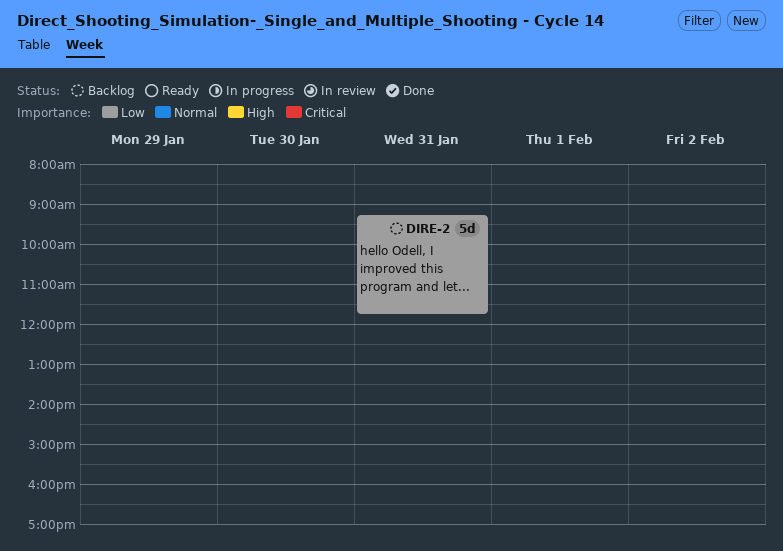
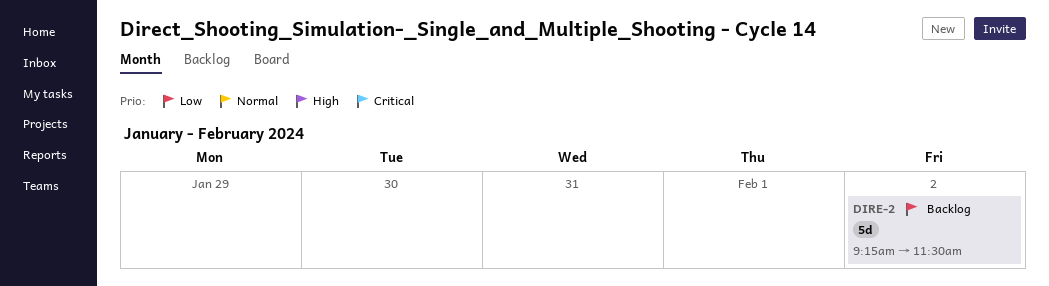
DIRE-2, day: Jan 31 -> Feb 2
DIRE-2, ends: 11:45 -> 11:30

